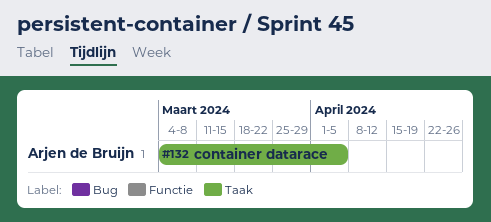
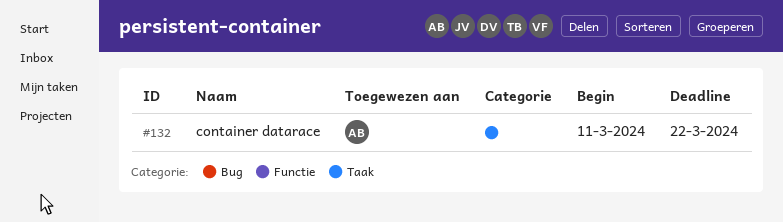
#132, start: Mar 4 -> Mar 11
#132, due: Apr 5 -> Mar 22

